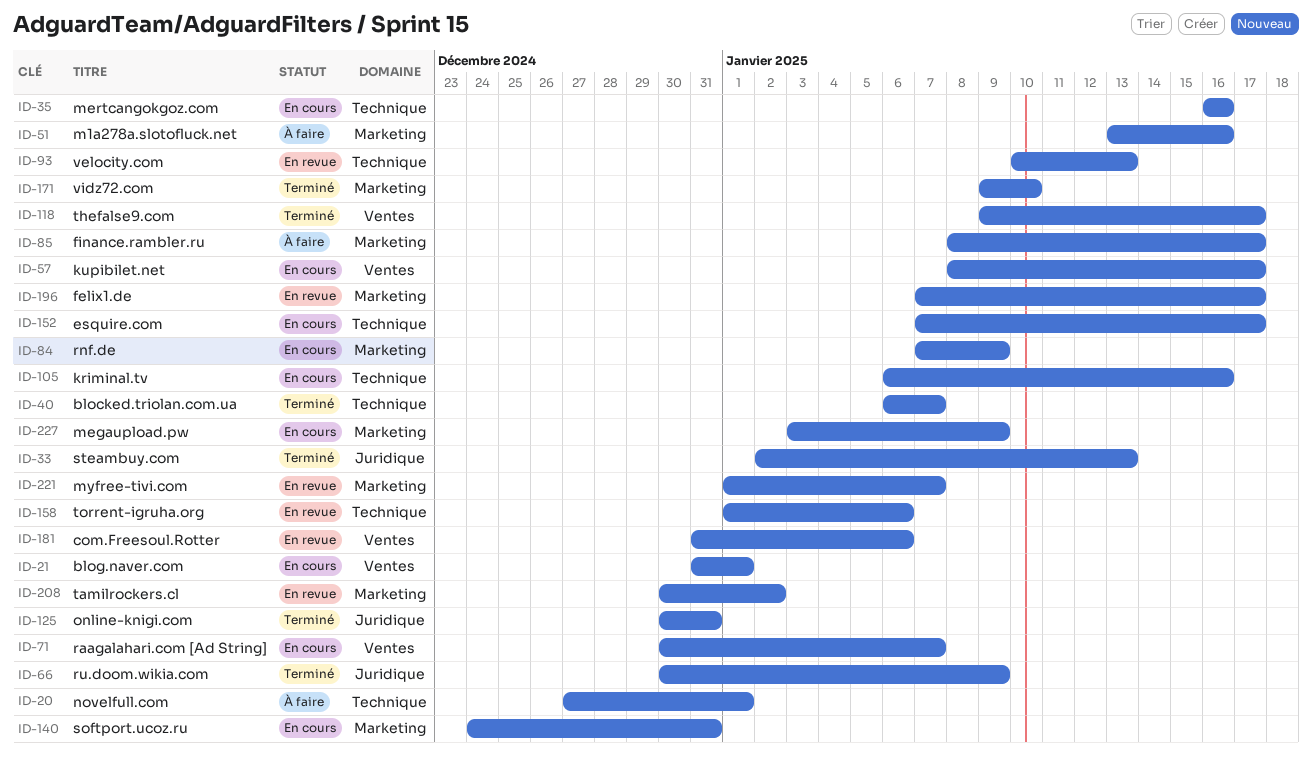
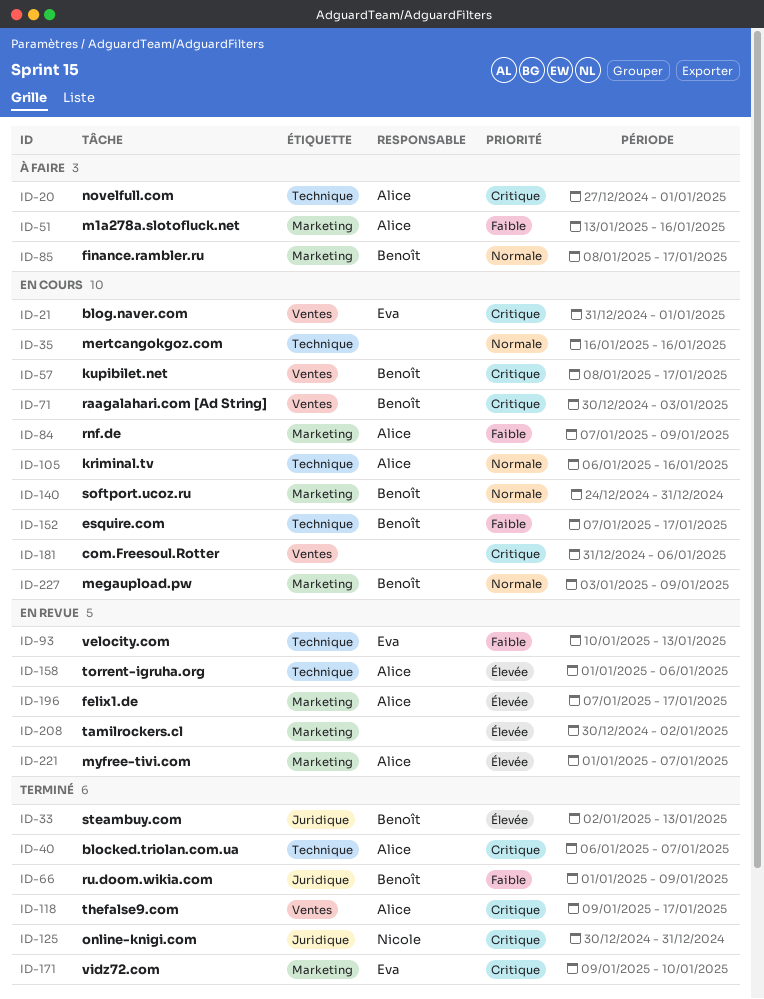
ID-66, start: Dec 30 -> Jan 1
ID-71, due: Jan 7 -> Jan 3
ID-181, status: En revue -> En cours

